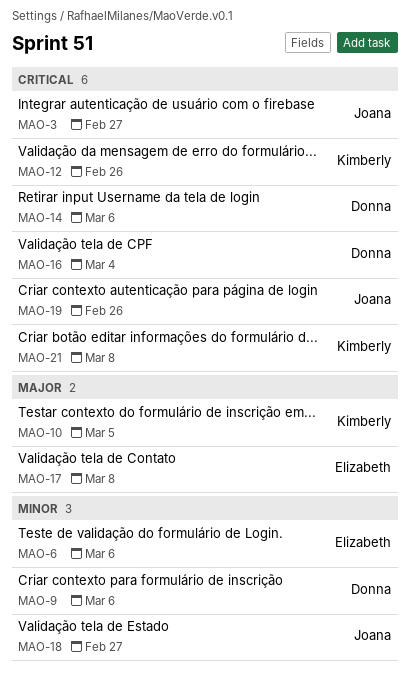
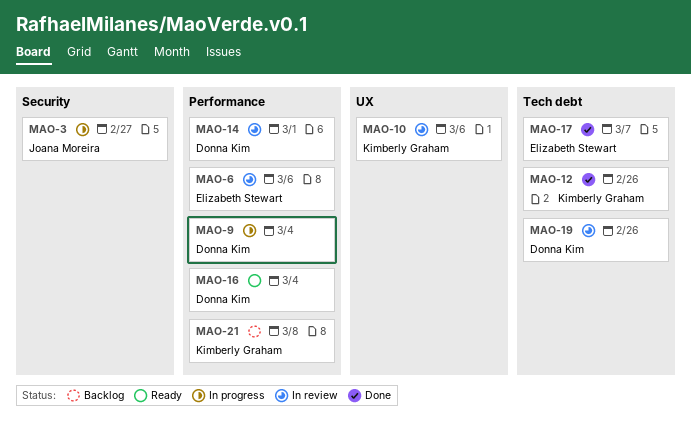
MAO-9, due: Mar 6 -> Mar 4
MAO-10, due: Mar 5 -> Mar 6
MAO-14, due: Mar 6 -> Mar 1
MAO-17, due: Mar 8 -> Mar 7
MAO-18: present -> none
MAO-19, owner: Joana Moreira -> Donna Kim

